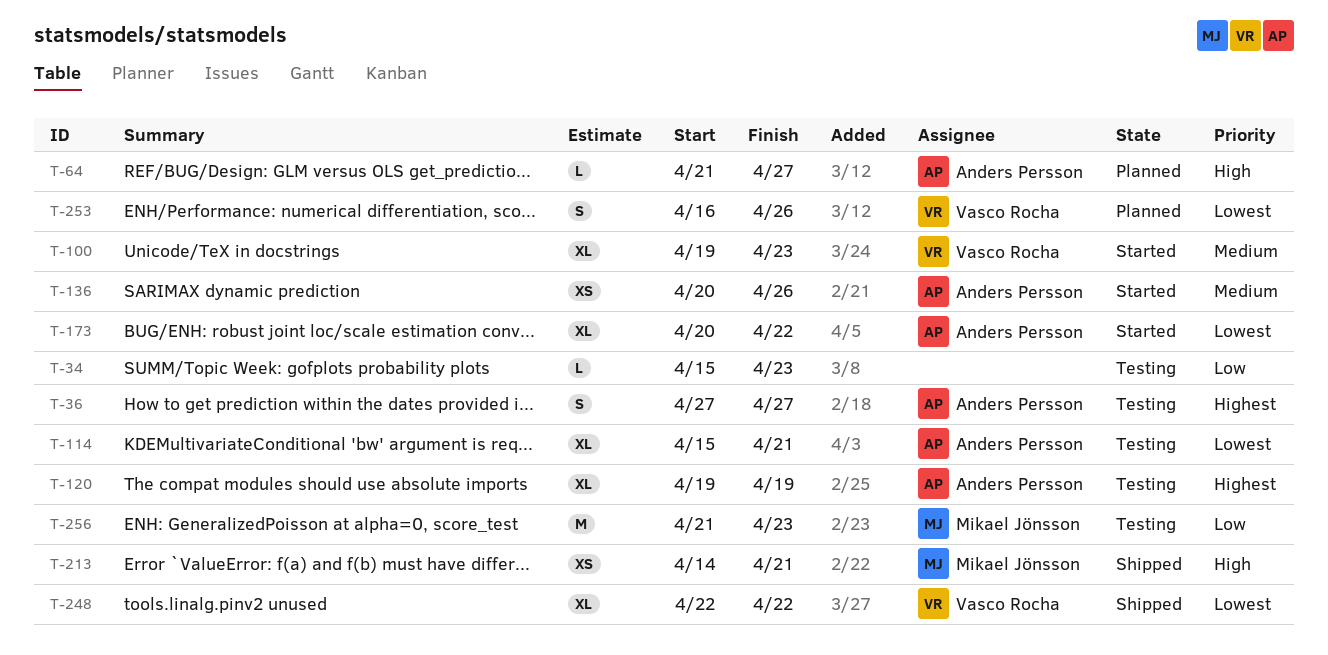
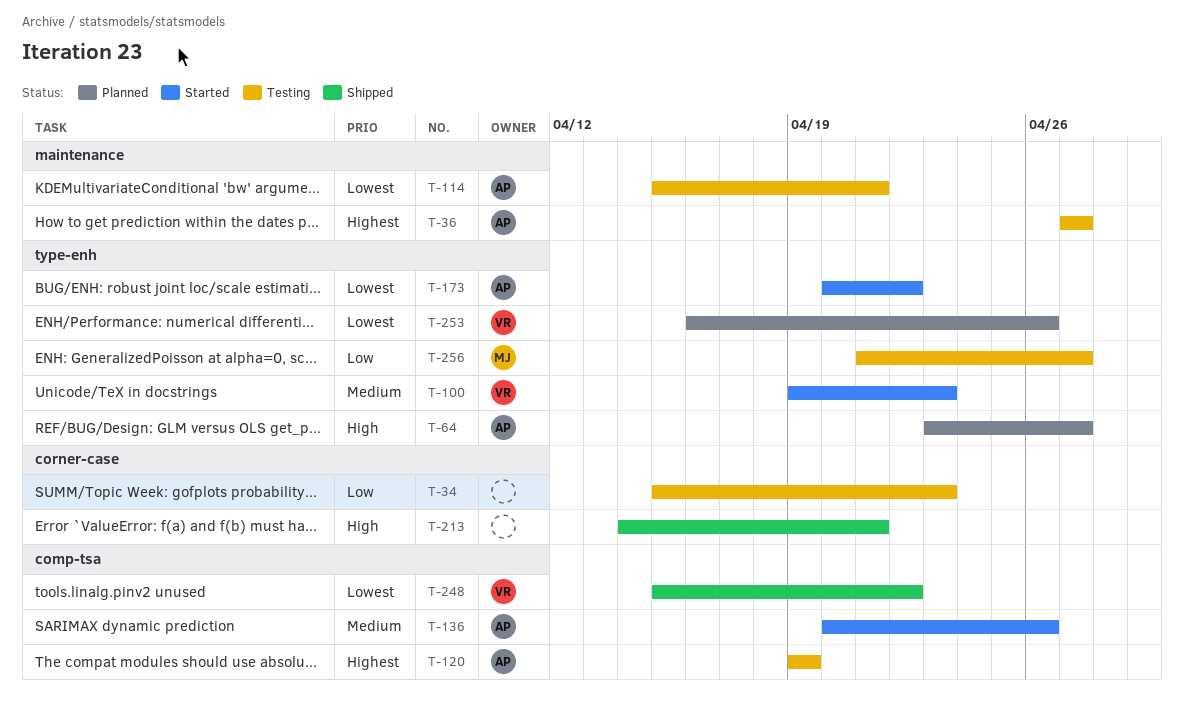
T-64, start: Apr 21 -> Apr 23
T-213, owner: Mikael Jönsson -> none
T-248, start: Apr 22 -> Apr 15
T-256, due: Apr 23 -> Apr 27

